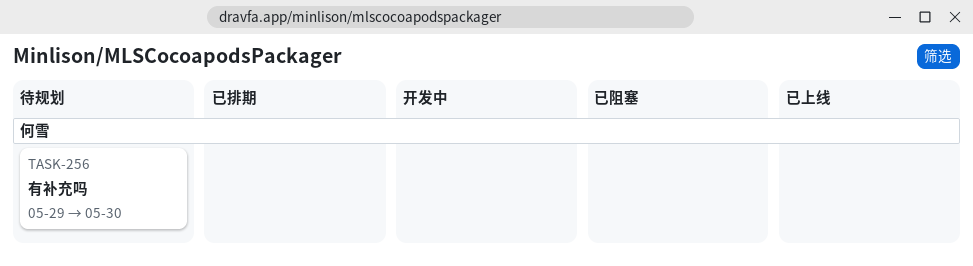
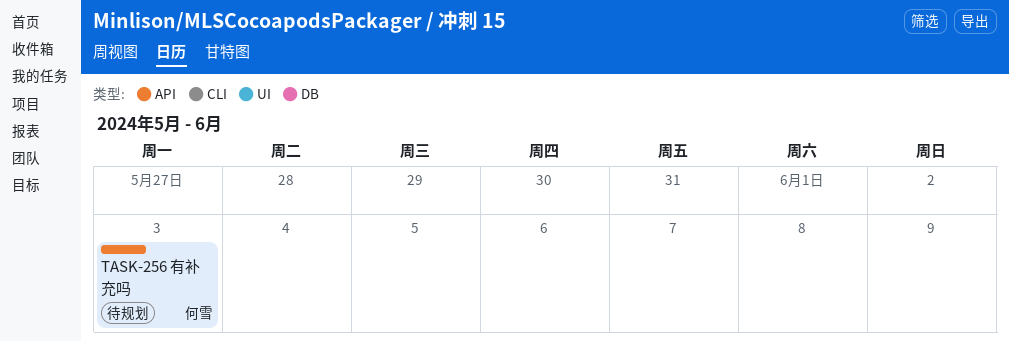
TASK-256, due: May 30 -> Jun 3

